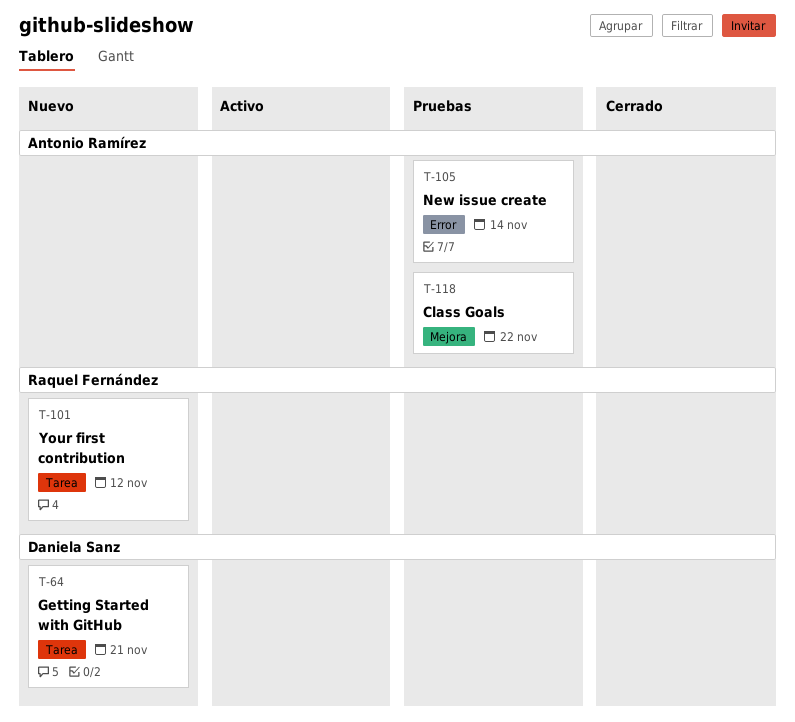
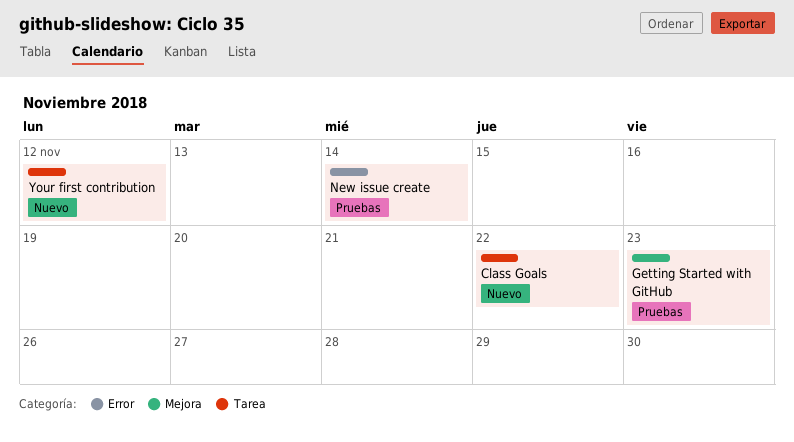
Class Goals, status: Pruebas -> Nuevo
Class Goals, label: Mejora -> Tarea
Getting Started with GitHub, status: Nuevo -> Pruebas
Getting Started with GitHub, label: Tarea -> Mejora
Getting Started with GitHub, due: Nov 21 -> Nov 23

